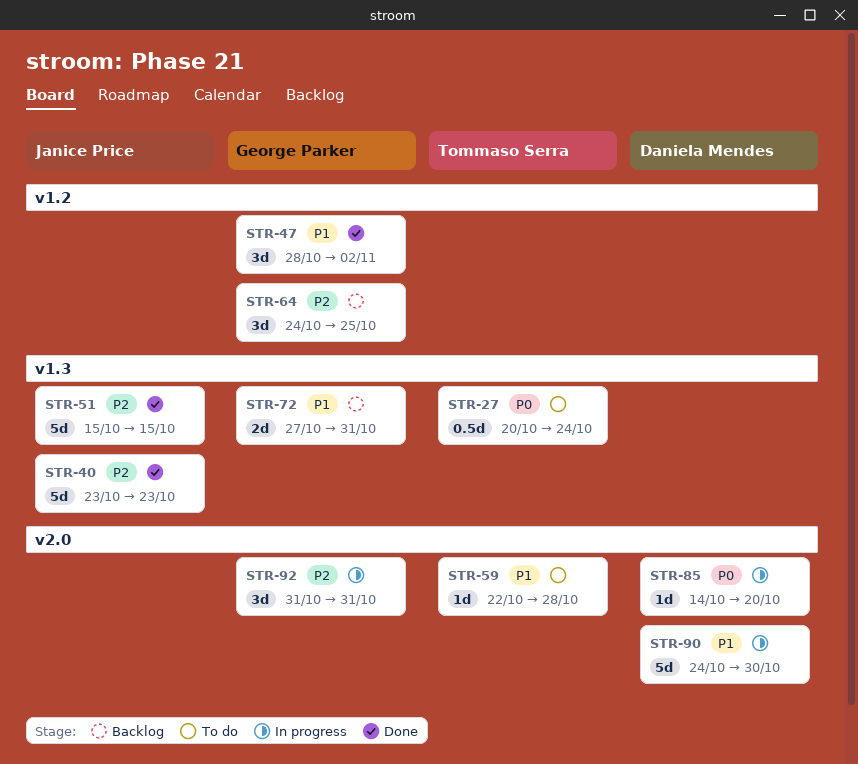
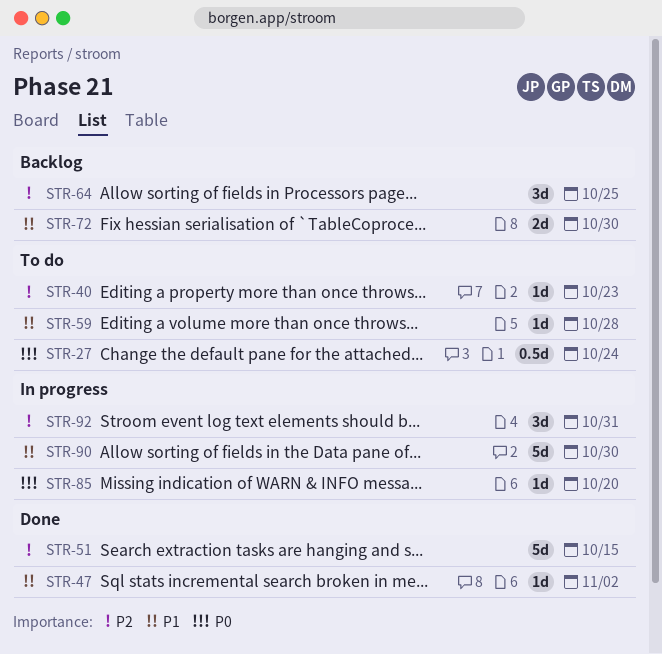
STR-40, status: Done -> To do
STR-40, estimate: 5d -> 1d
STR-47, estimate: 3d -> 1d
STR-72, due: Oct 31 -> Oct 30

